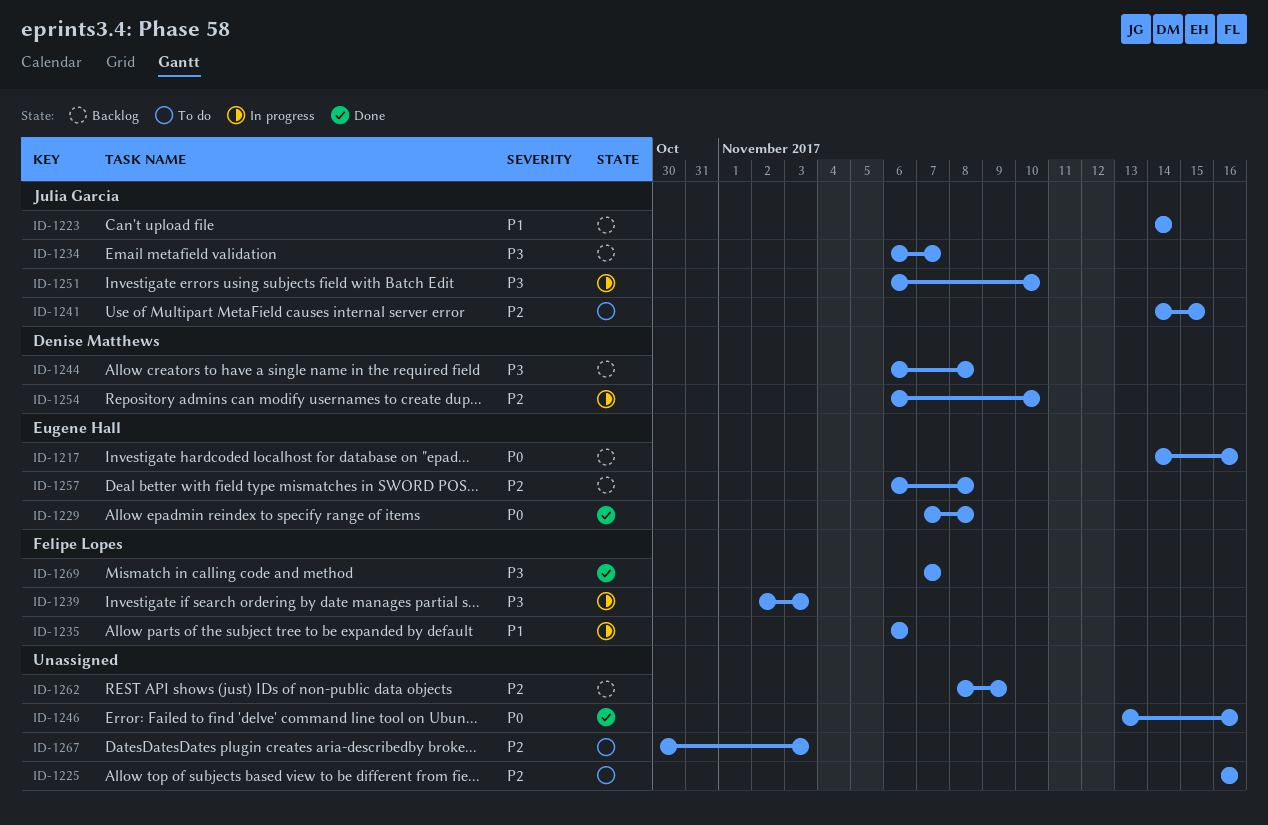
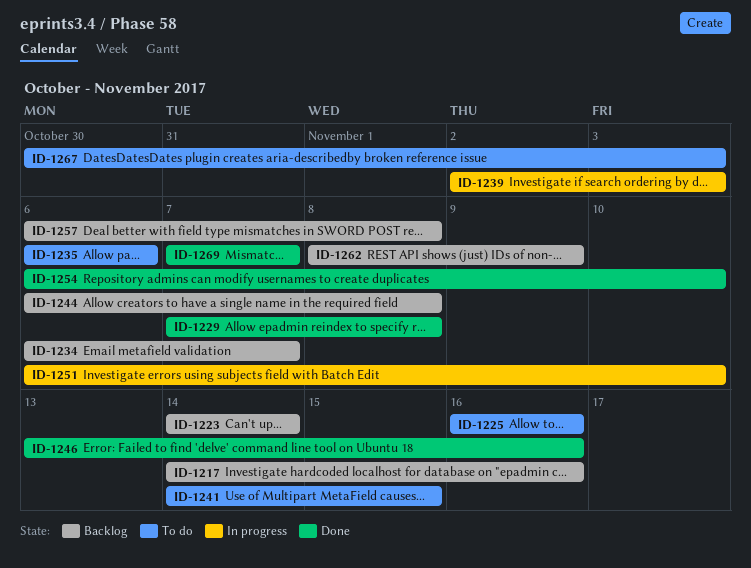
ID-1235, status: In progress -> To do
ID-1254, status: In progress -> Done

